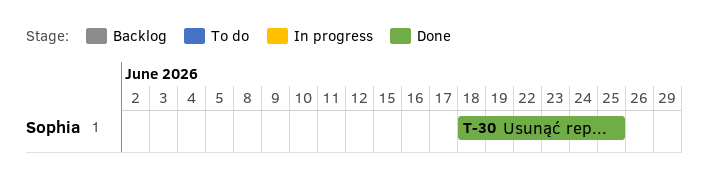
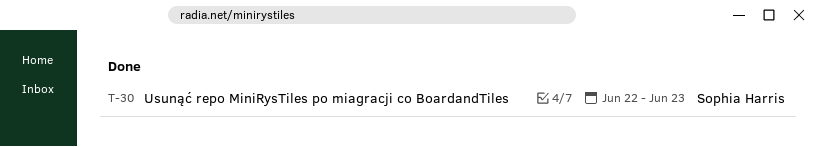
T-30, start: Jun 18 -> Jun 22
T-30, due: Jun 25 -> Jun 23

